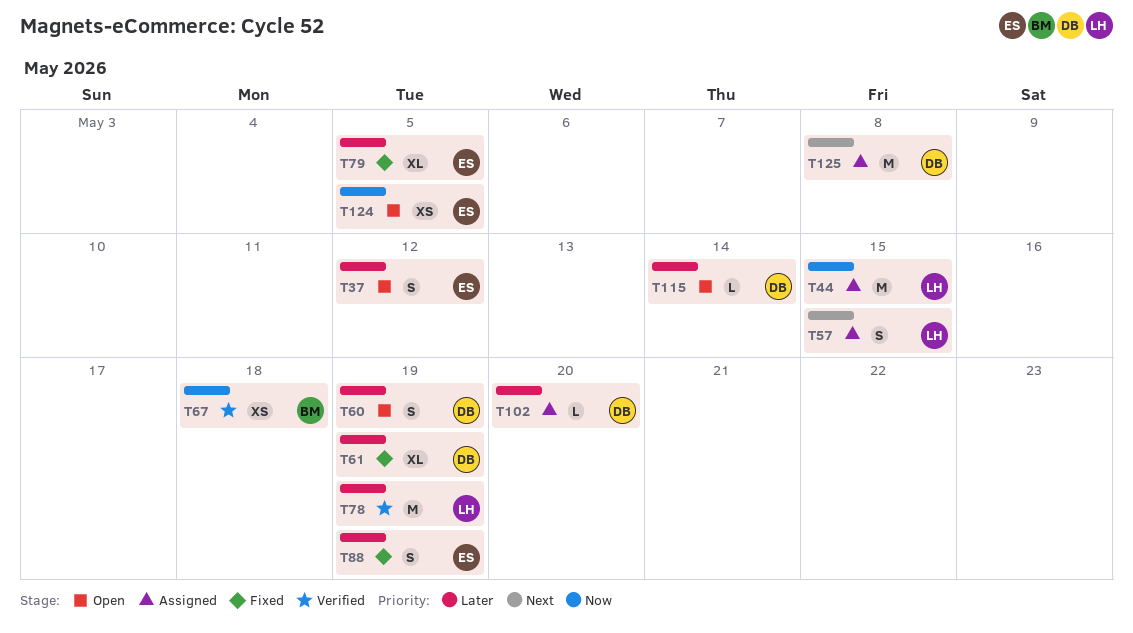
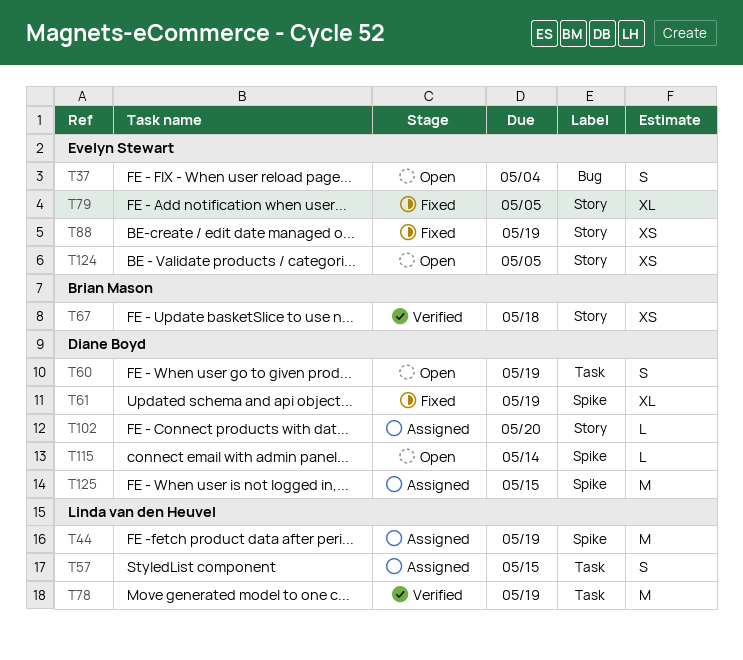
T37, due: May 12 -> May 4
T44, due: May 15 -> May 19
T88, estimate: S -> XS
T125, due: May 8 -> May 15

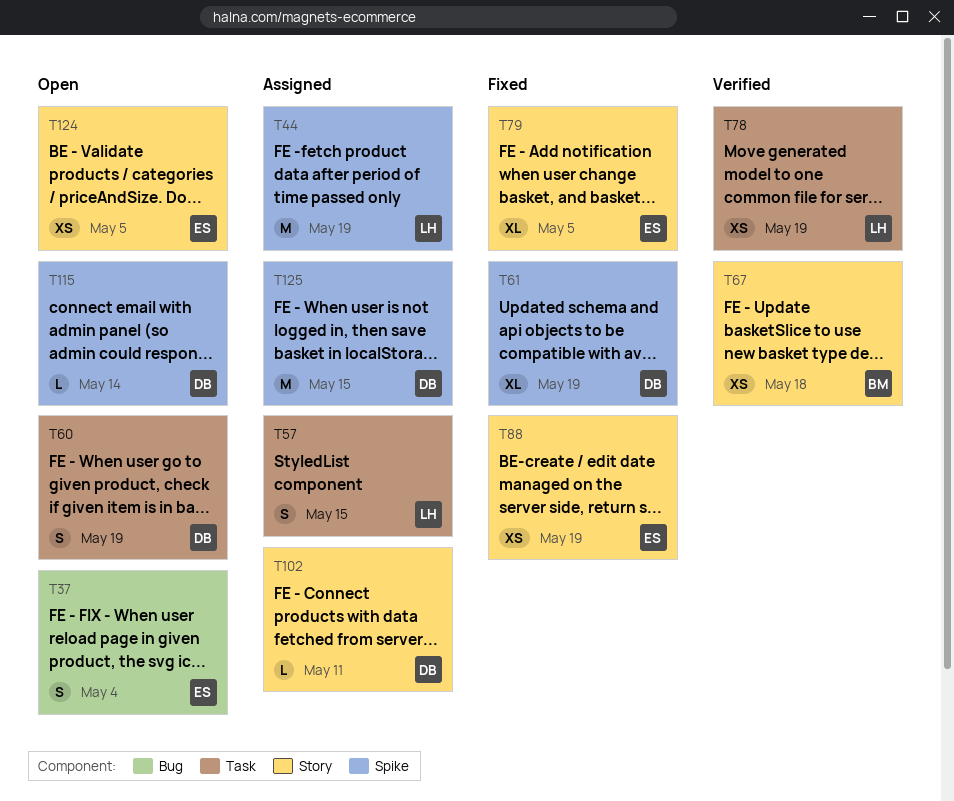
T78, estimate: M -> XS
T102, due: May 20 -> May 11

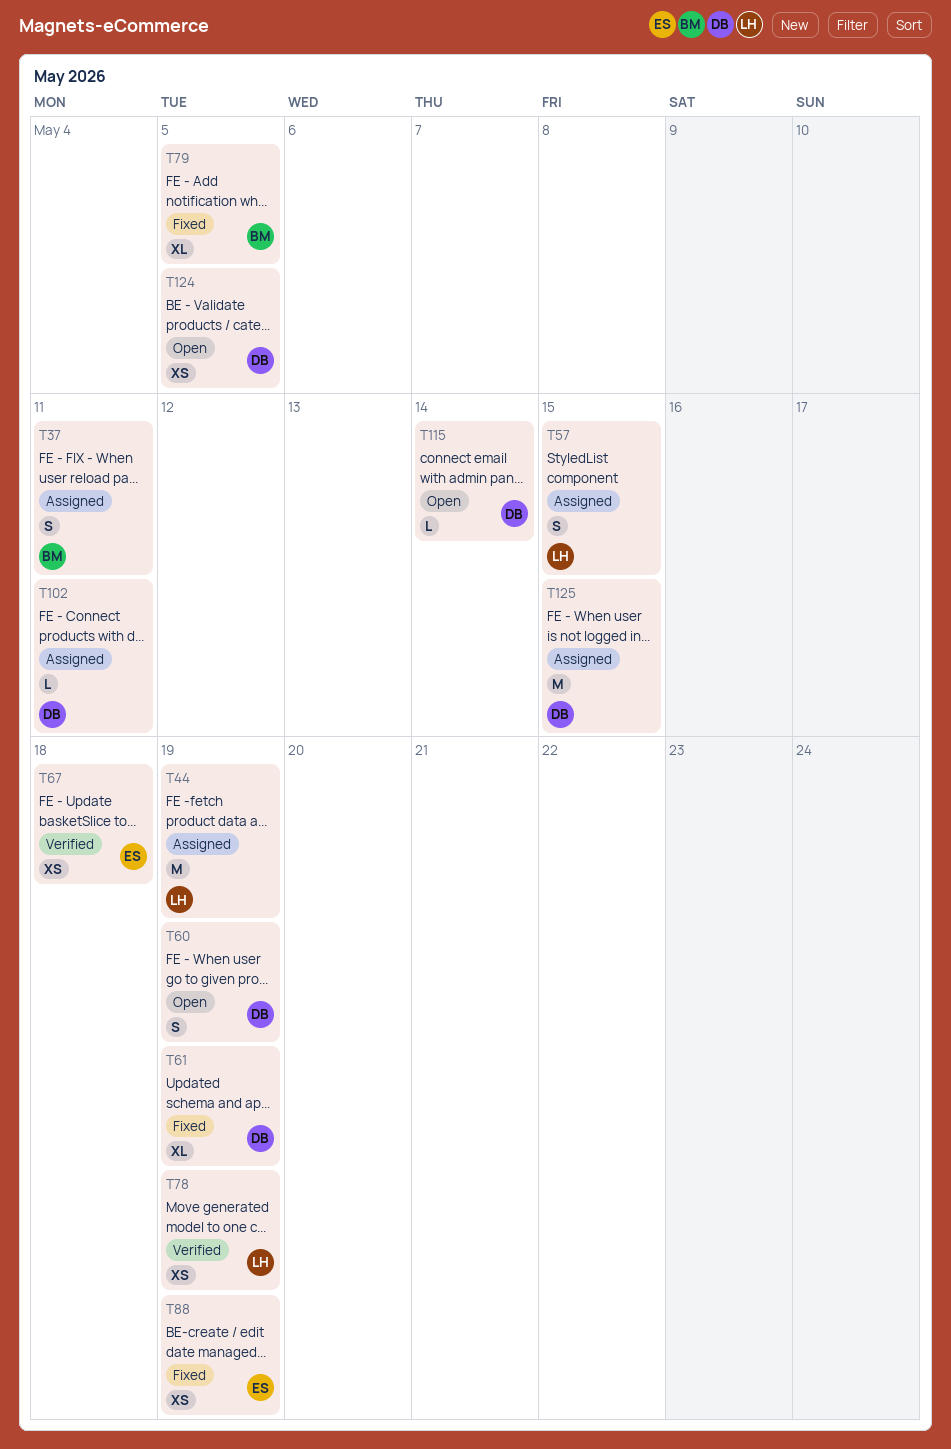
T37, status: Open -> Assigned
T37, owner: ES -> BM
T37, due: May 4 -> May 11
T67, owner: BM -> ES
T79, owner: ES -> BM
T124, owner: ES -> DB

